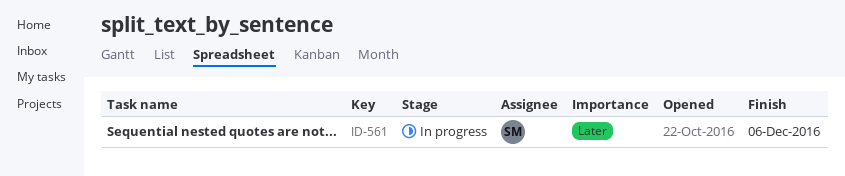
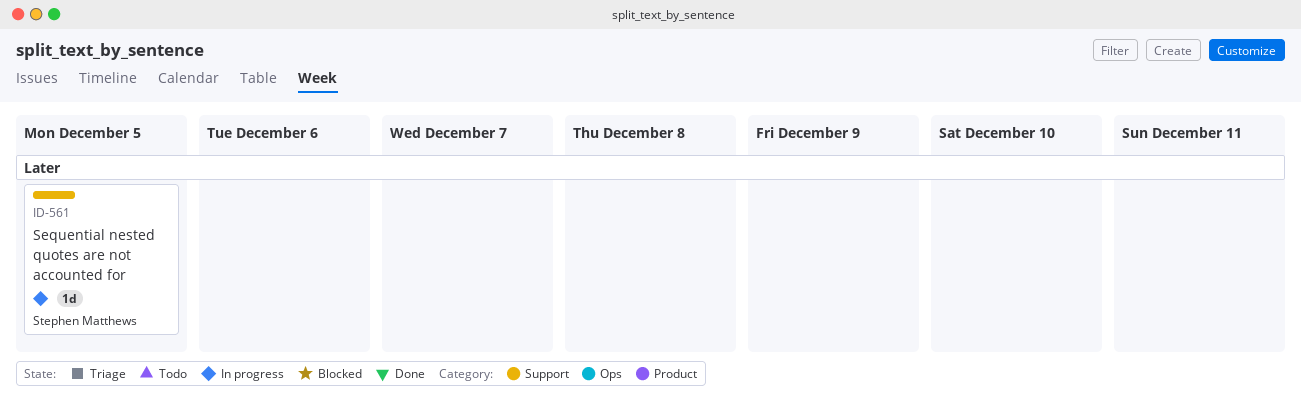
ID-561, due: Dec 6 -> Dec 5

